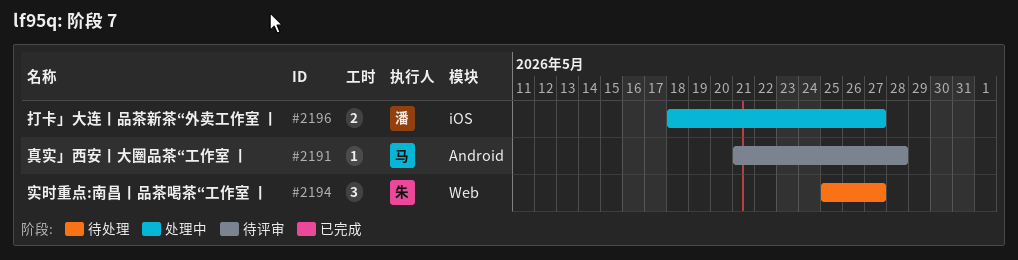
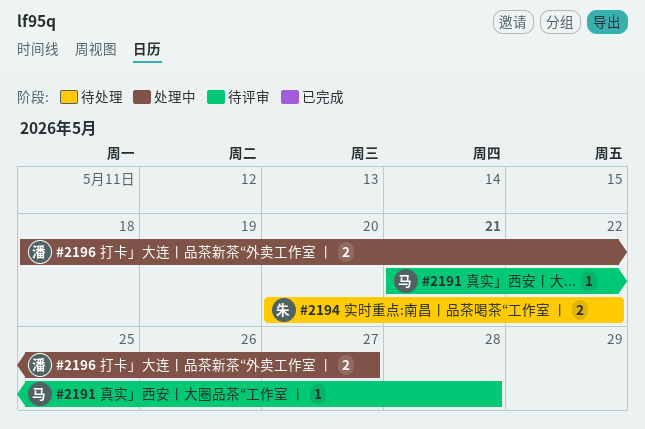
#2194, estimate: 3 -> 2
#2194, start: May 25 -> May 20
#2194, due: May 27 -> May 22

